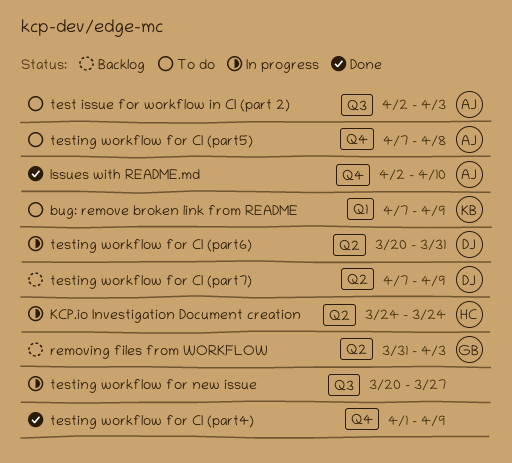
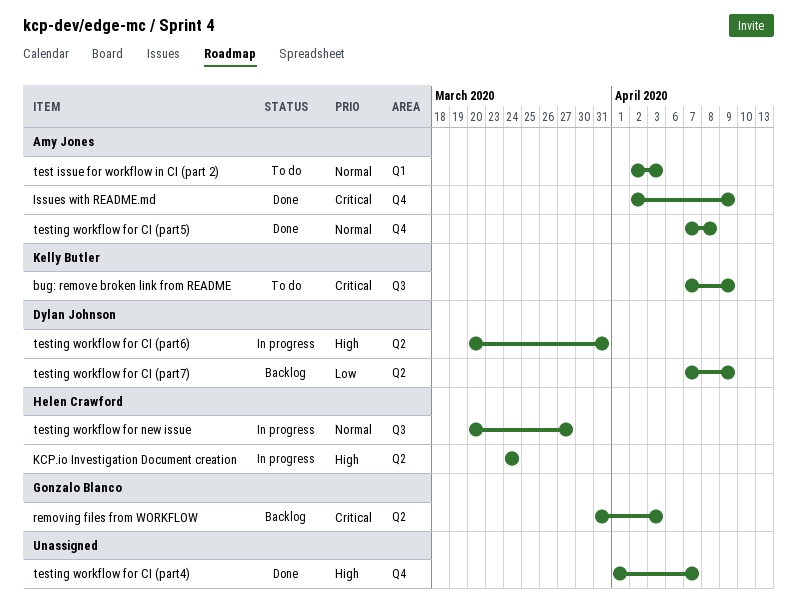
bug: remove broken link from README, label: Q1 -> Q3
Issues with README.md, due: Apr 10 -> Apr 9
test issue for workflow in CI (part 2), label: Q3 -> Q1
testing workflow for CI (part4), due: Apr 9 -> Apr 7
testing workflow for CI (part5), status: To do -> Done
testing workflow for new issue, owner: none -> Helen Crawford

